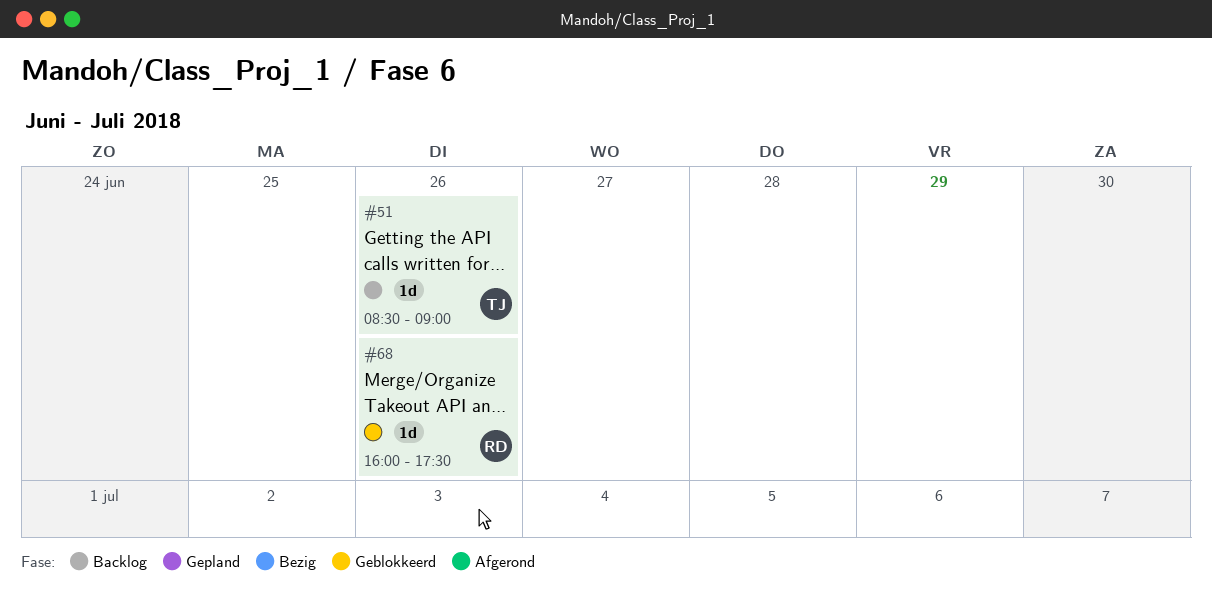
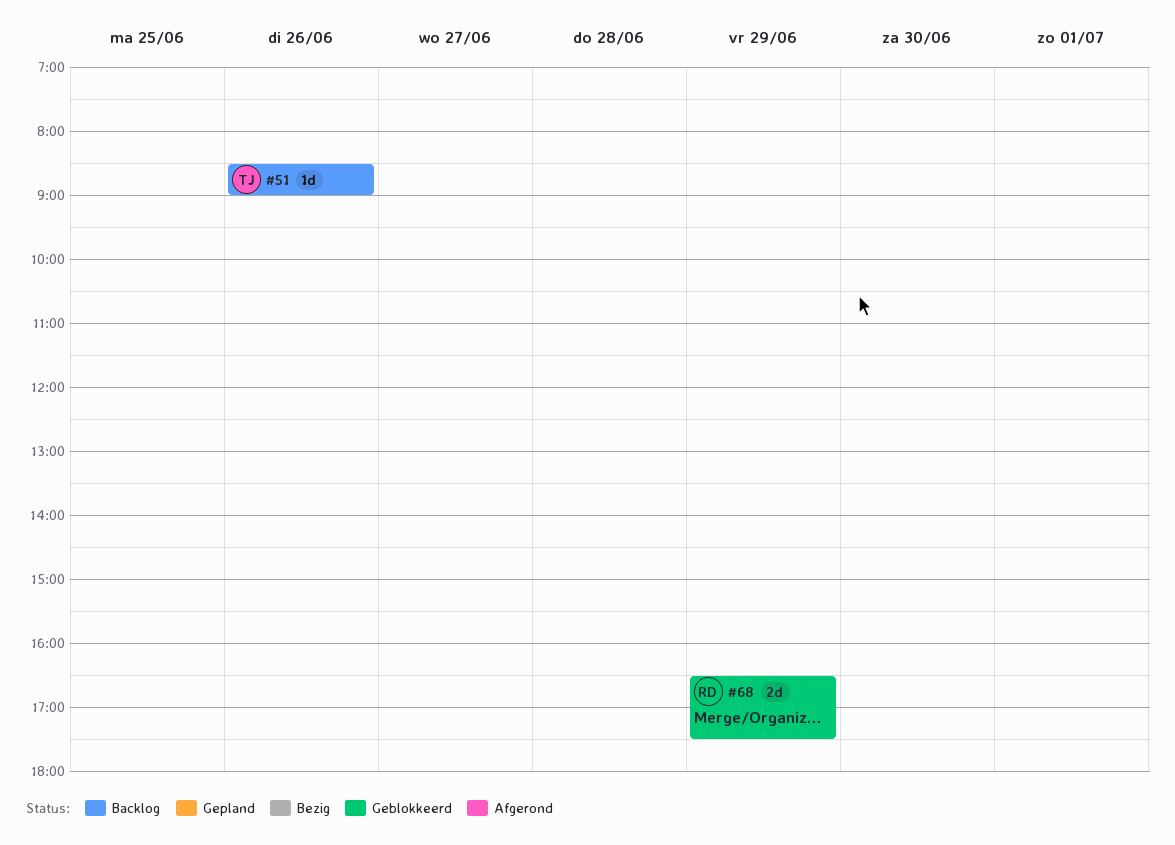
#68, estimate: 1d -> 2d
#68, day: Jun 26 -> Jun 29
#68, begins: 16:00 -> 16:30

